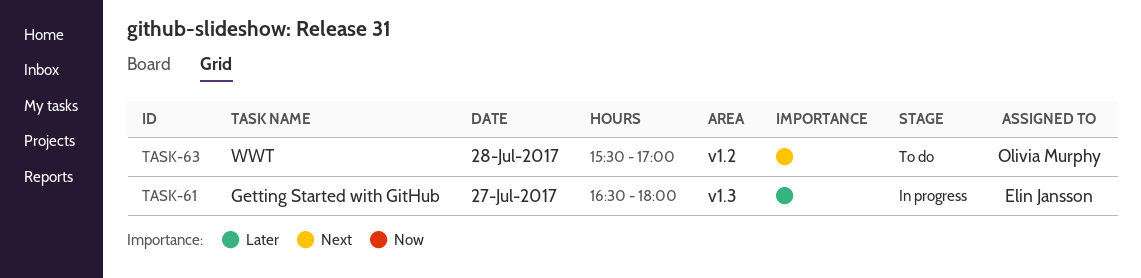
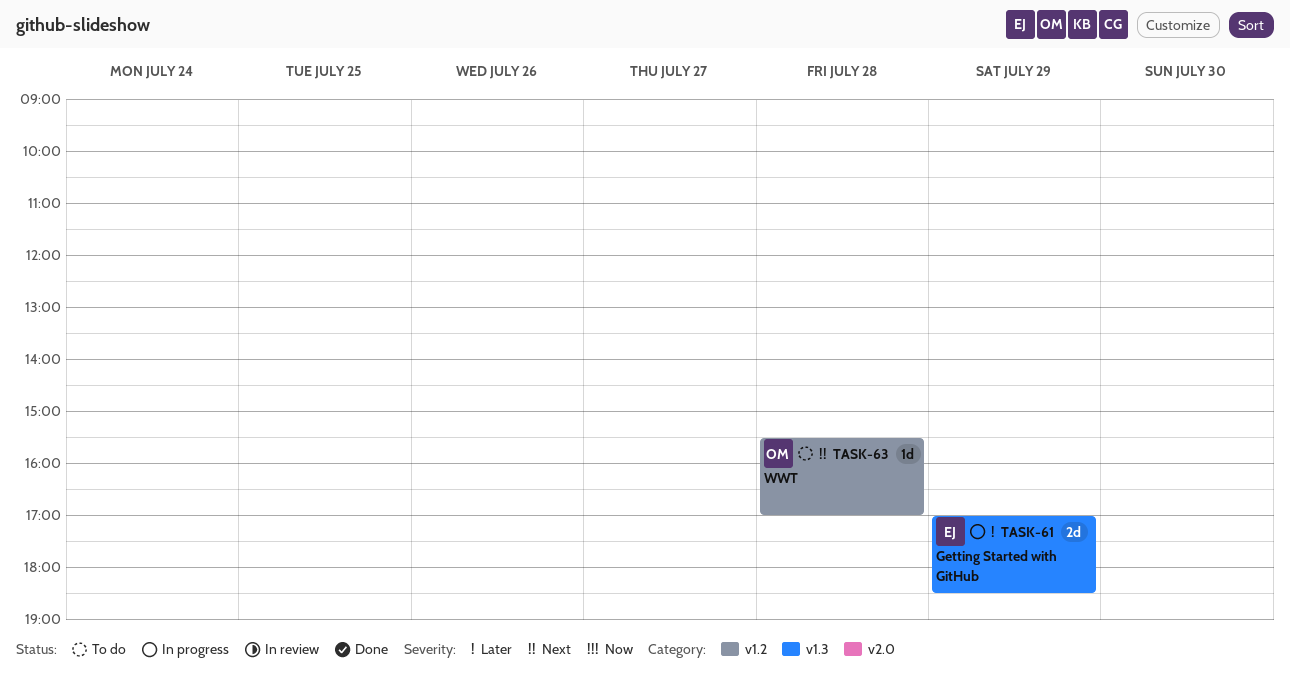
TASK-61, day: Jul 27 -> Jul 29
TASK-61, begins: 16:30 -> 17:00
TASK-61, ends: 18:00 -> 18:30

